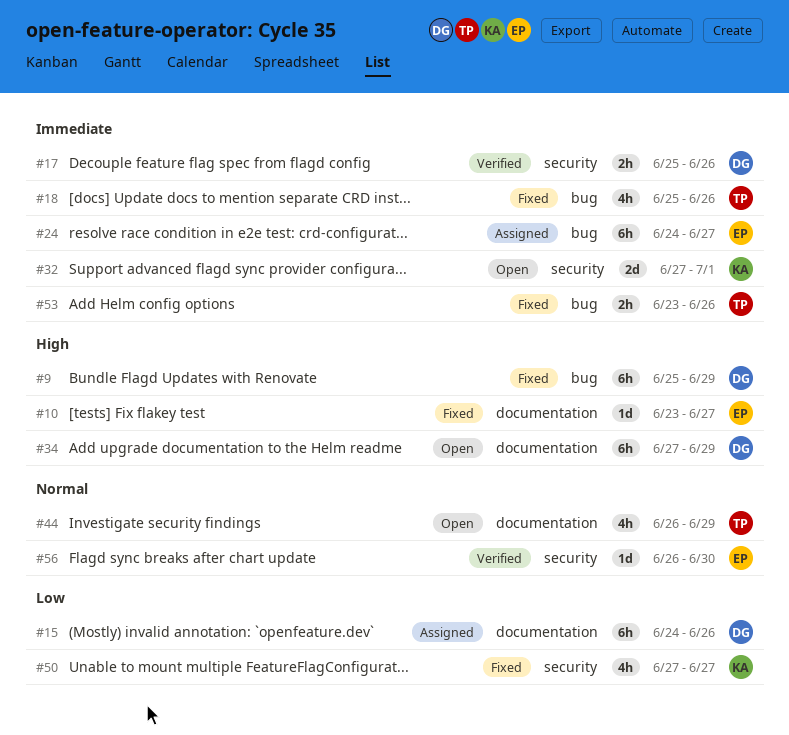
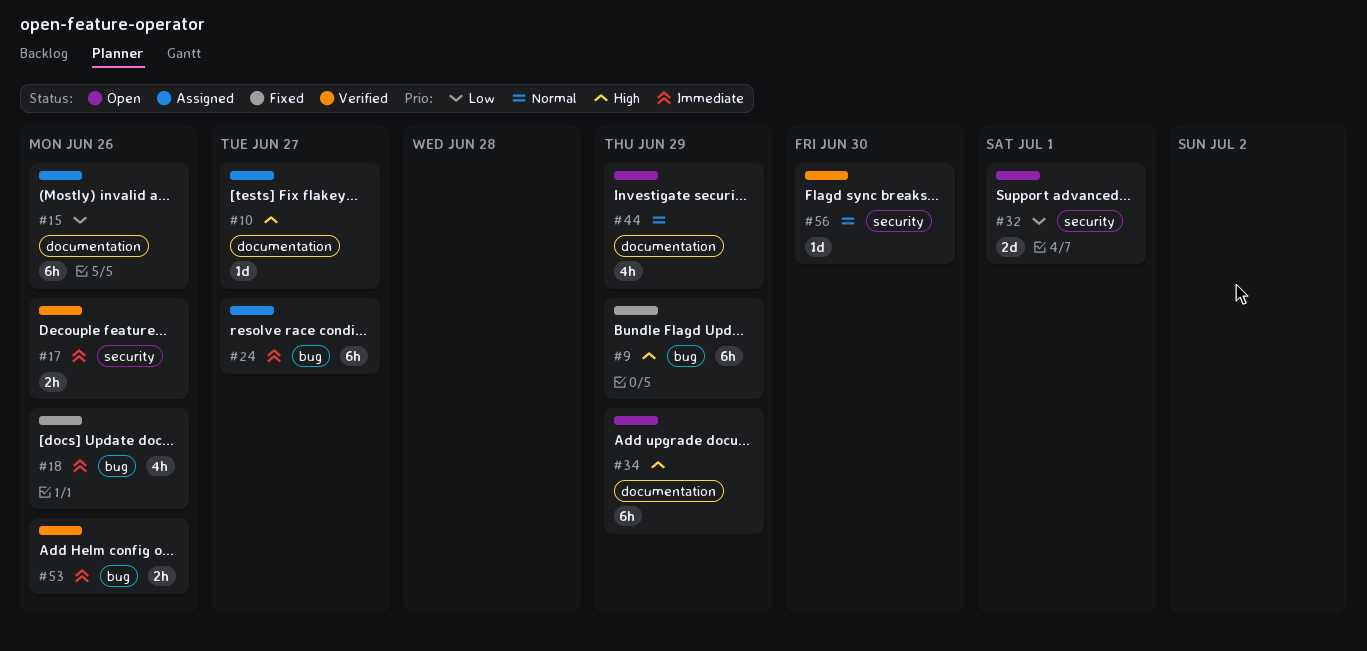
#10, status: Fixed -> Assigned
#32, priority: Immediate -> Low
#50: present -> none
#53, status: Fixed -> Verified

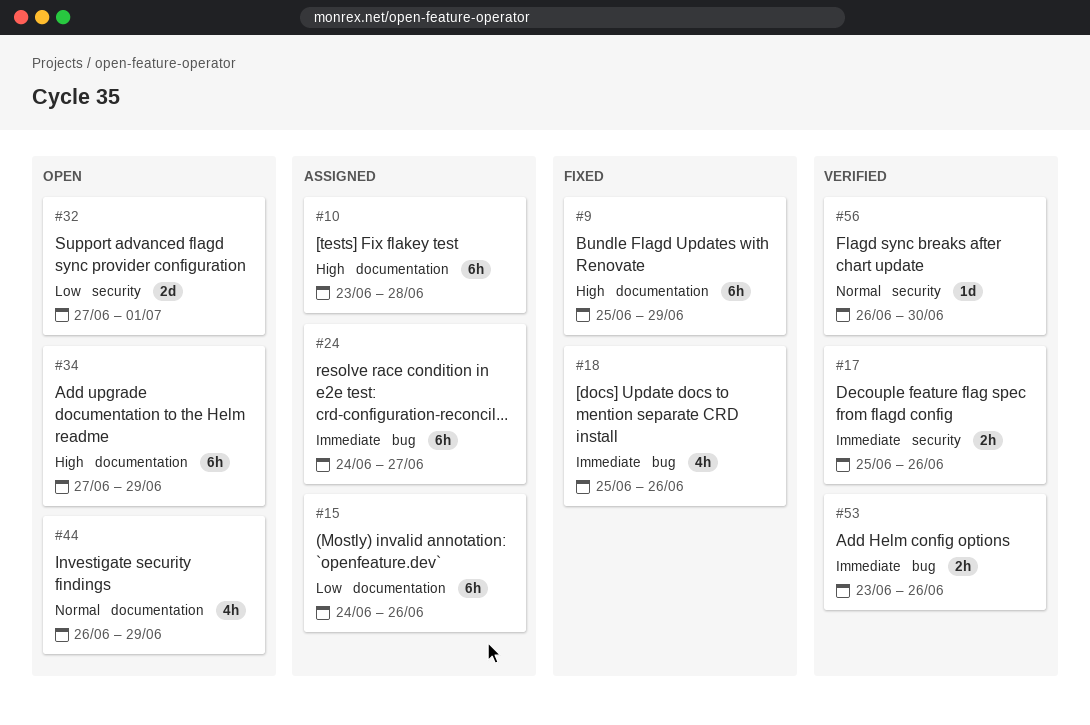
#9, label: bug -> documentation
#10, estimate: 1d -> 6h
#10, due: Jun 27 -> Jun 28

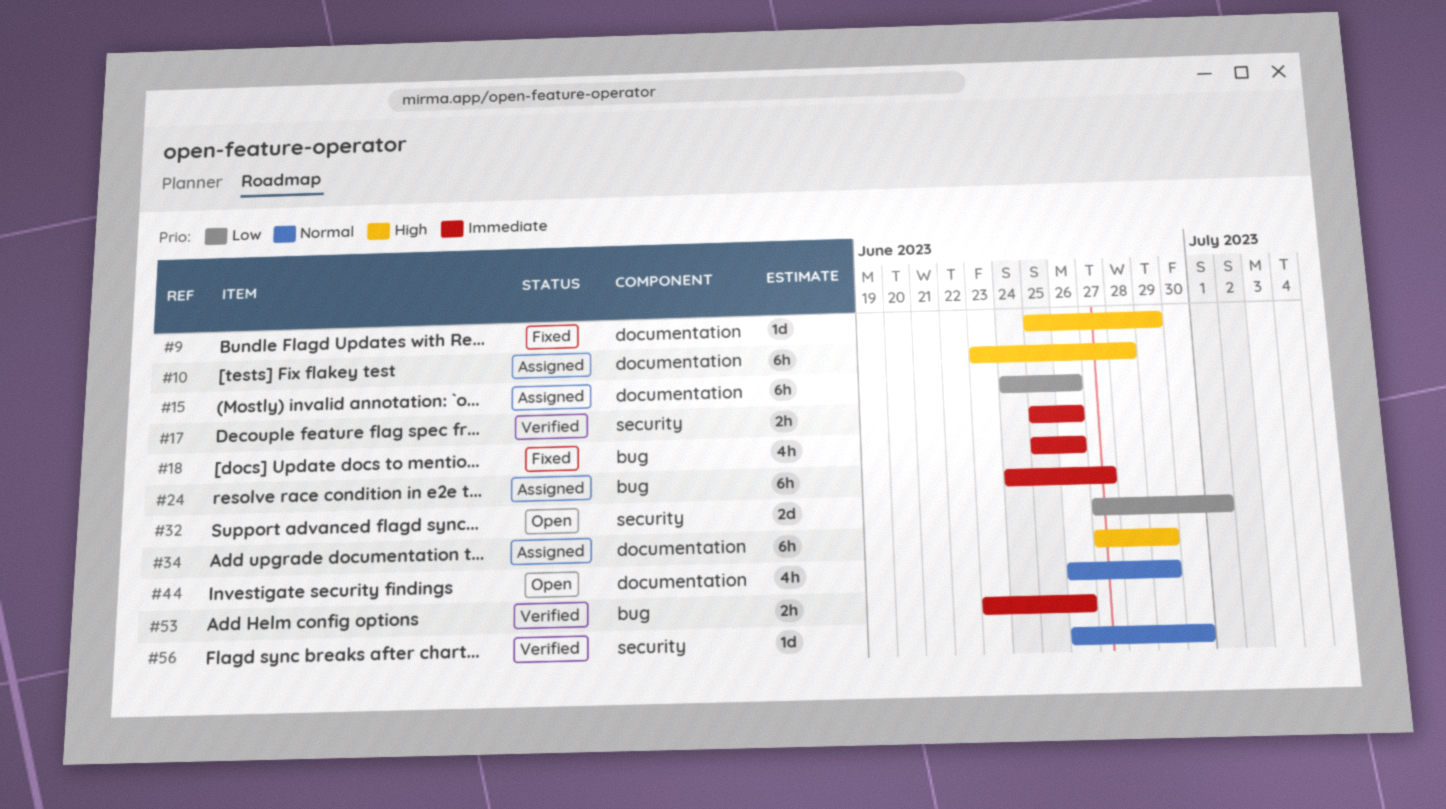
#9, estimate: 6h -> 1d
#34, status: Open -> Assigned

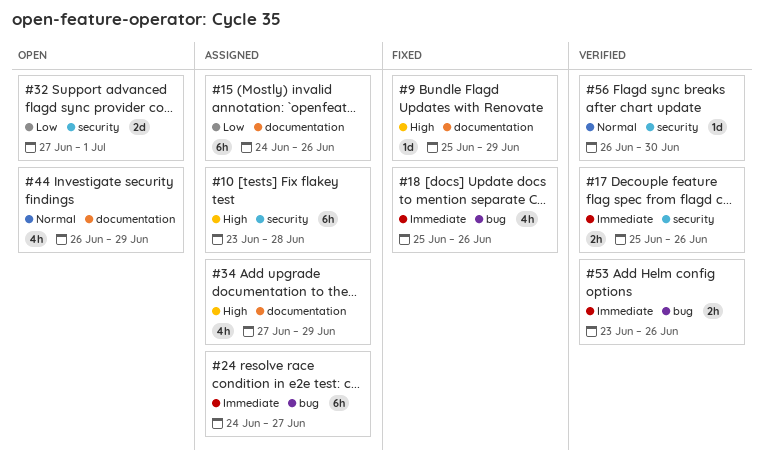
#10, label: documentation -> security
#34, estimate: 6h -> 4h

